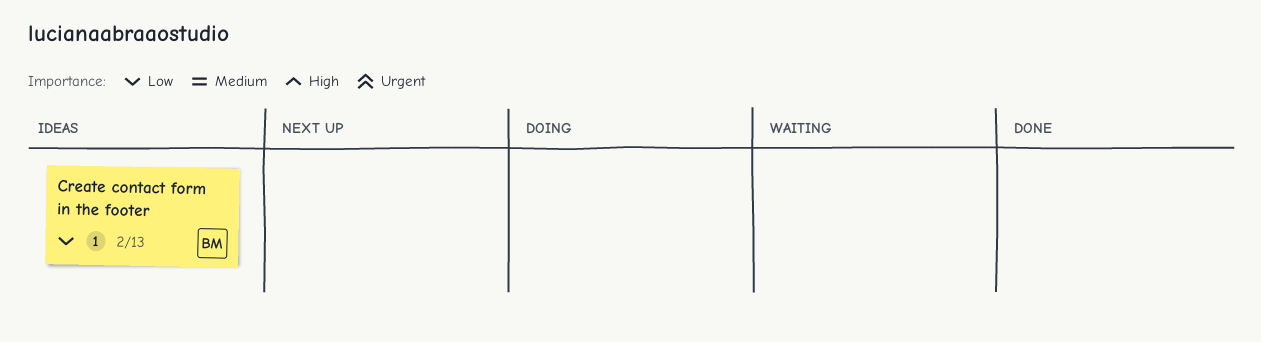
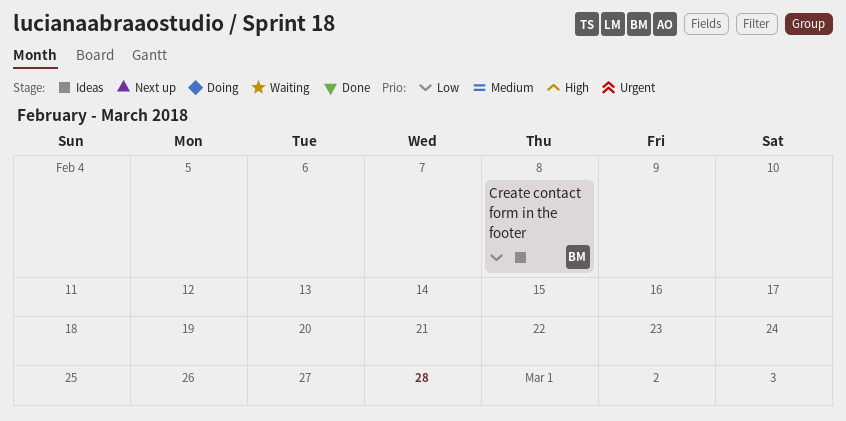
Create contact form in the footer, due: Feb 13 -> Feb 8

